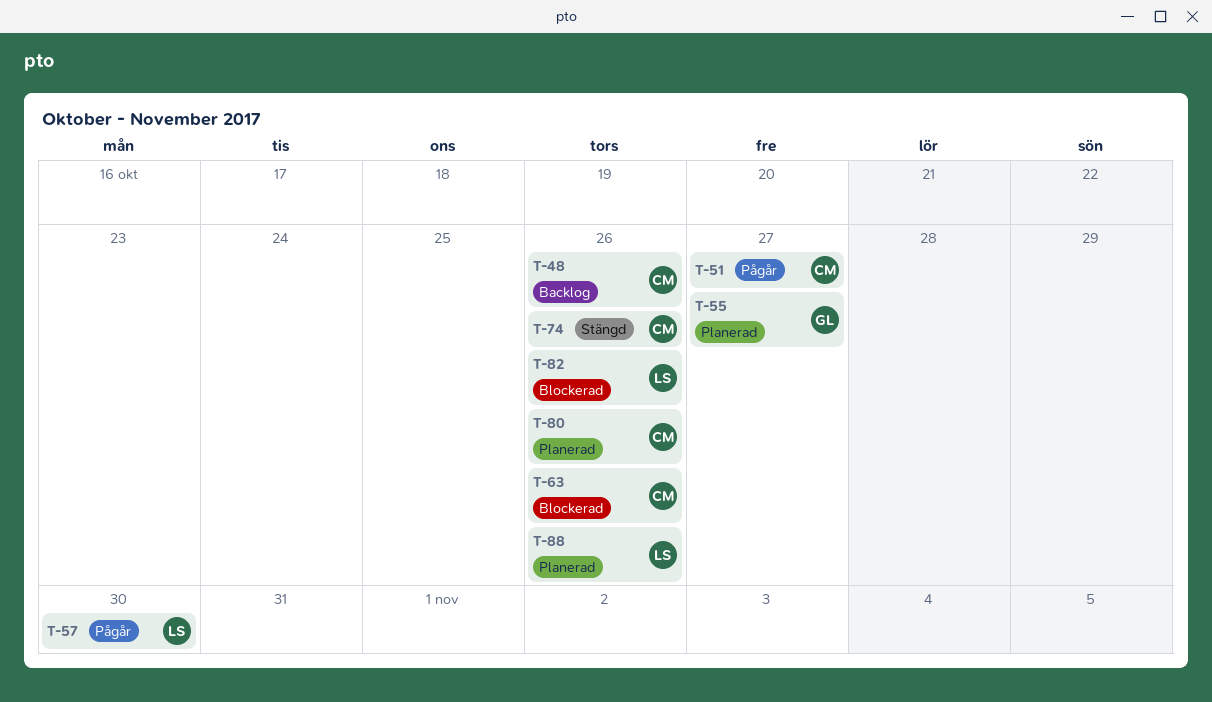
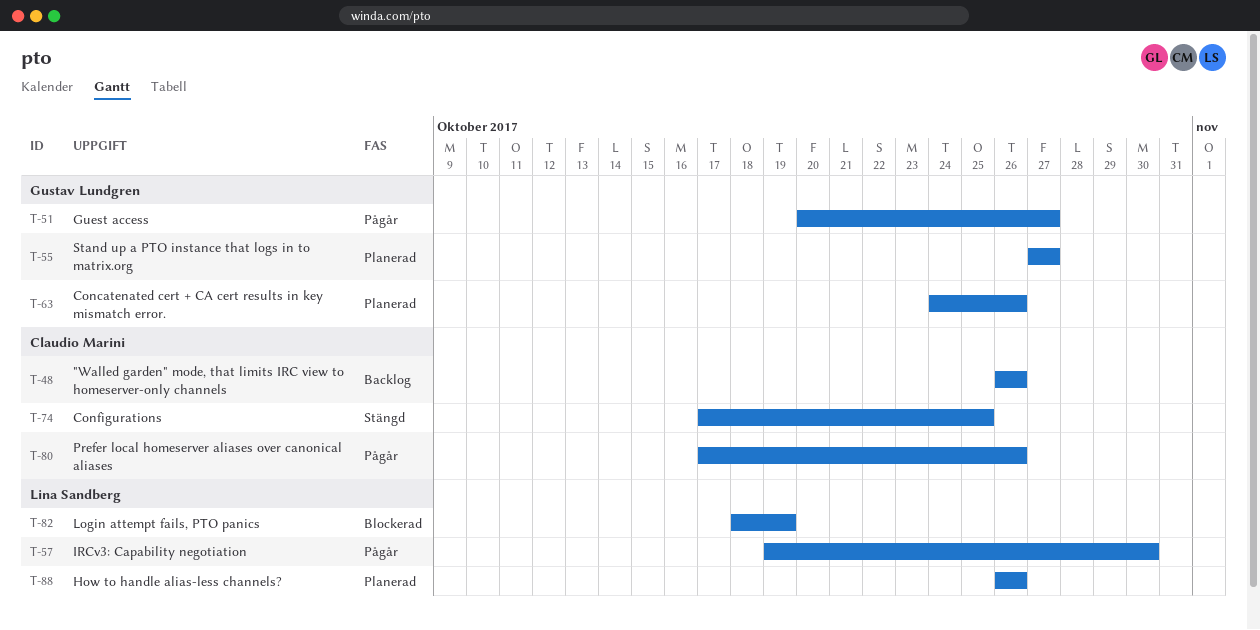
T-51, owner: Claudio Marini -> Gustav Lundgren
T-63, status: Blockerad -> Planerad
T-63, owner: Claudio Marini -> Gustav Lundgren
T-74, due: Oct 26 -> Oct 25
T-80, status: Planerad -> Pågår
T-82, due: Oct 26 -> Oct 19

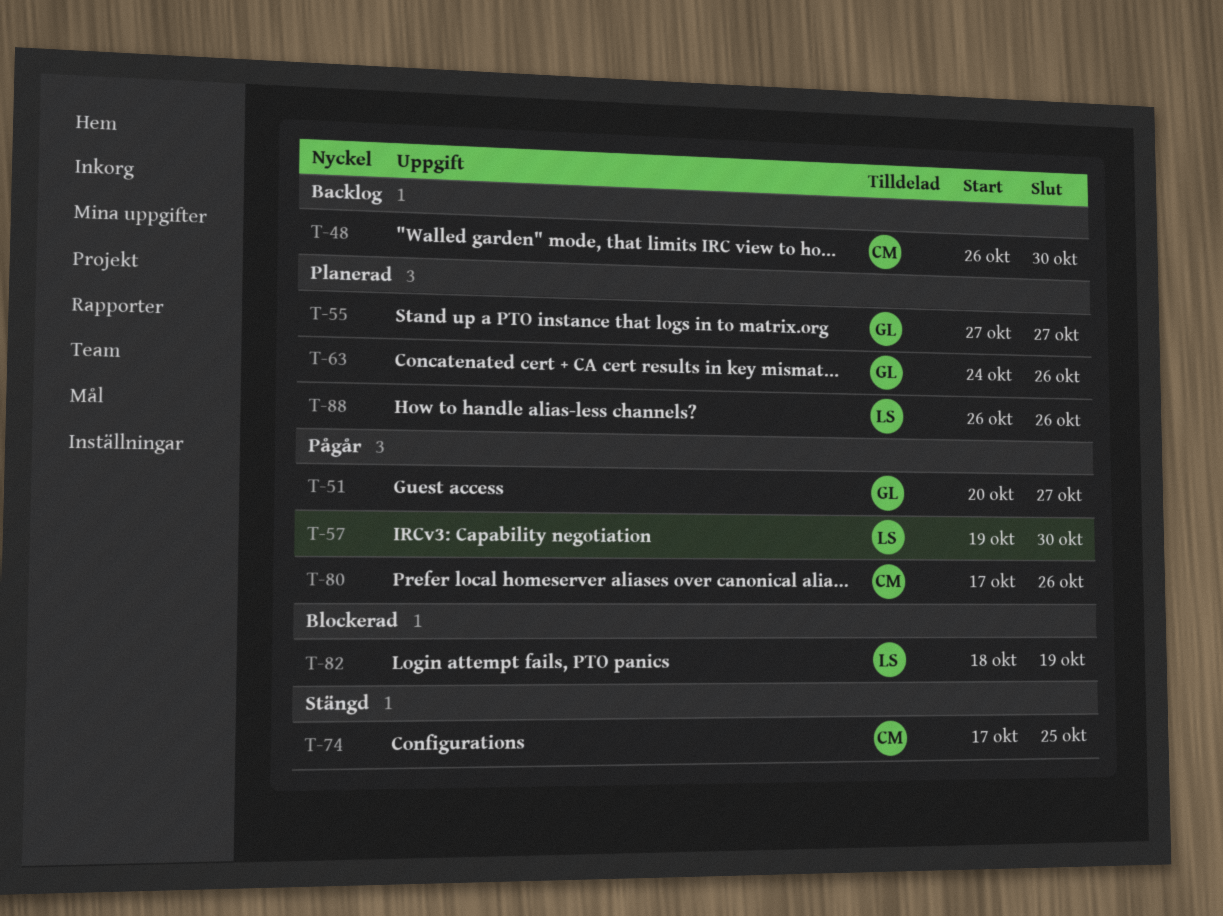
T-48, due: Oct 26 -> Oct 30

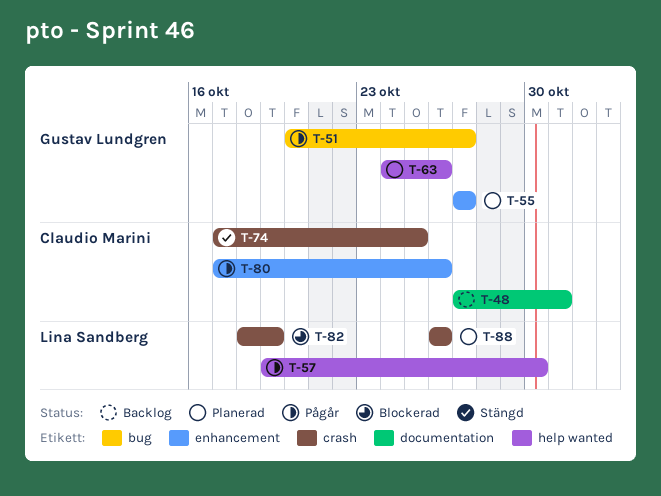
T-48, start: Oct 26 -> Oct 27
T-48, due: Oct 30 -> Oct 31

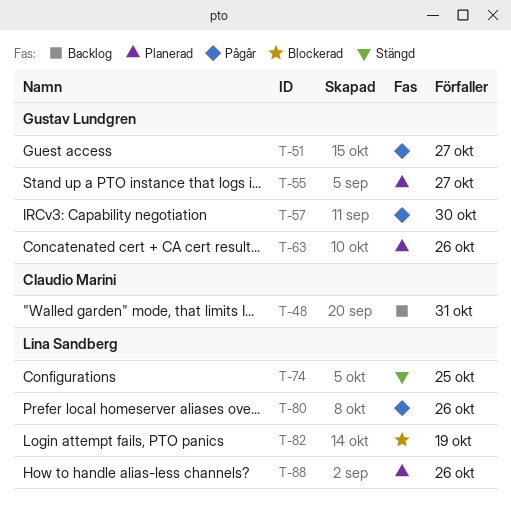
T-57, owner: Lina Sandberg -> Gustav Lundgren
T-74, owner: Claudio Marini -> Lina Sandberg
T-80, owner: Claudio Marini -> Lina Sandberg

